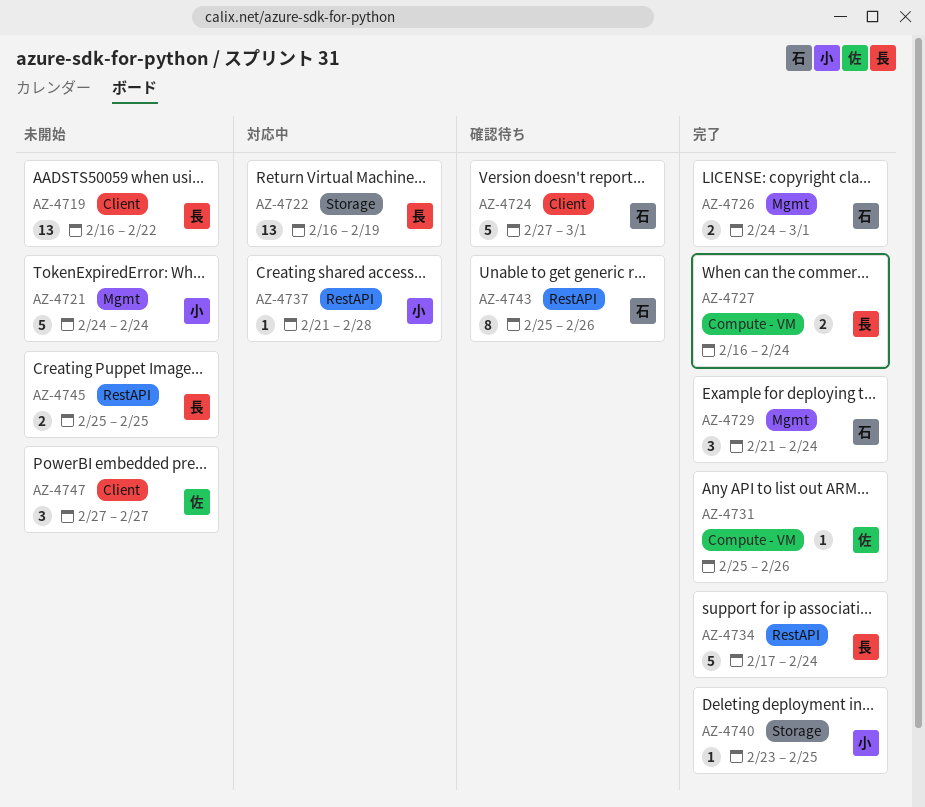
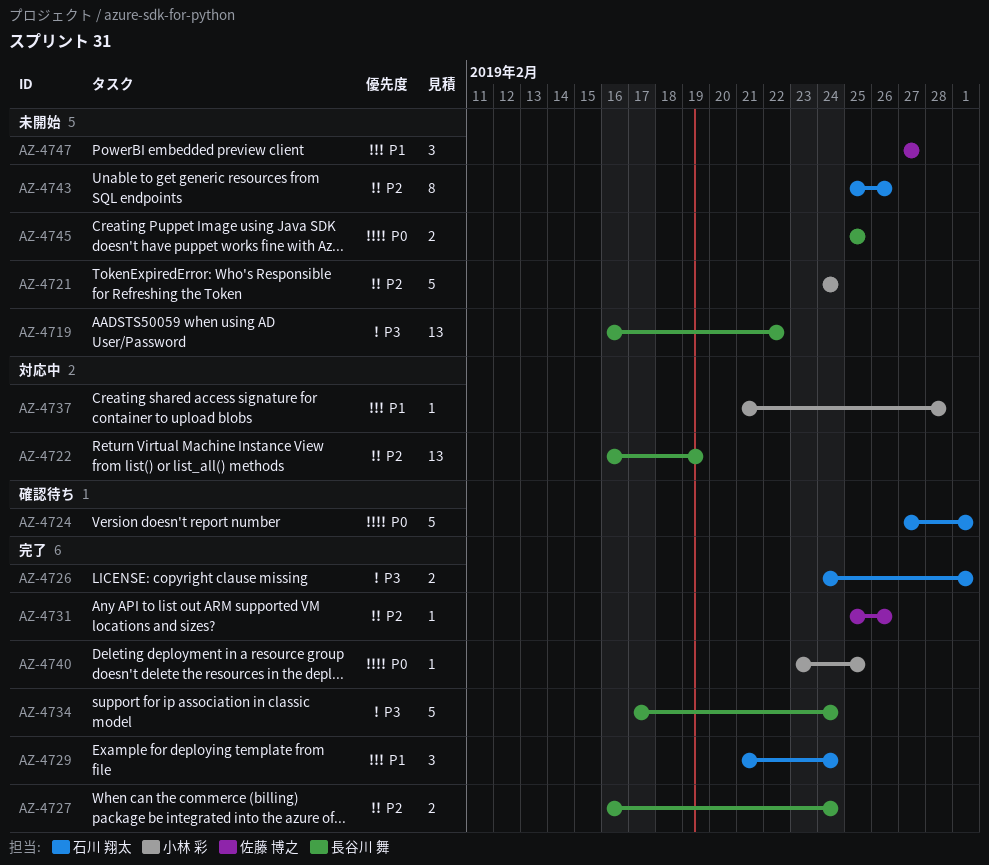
AZ-4743, status: 確認待ち -> 未開始

